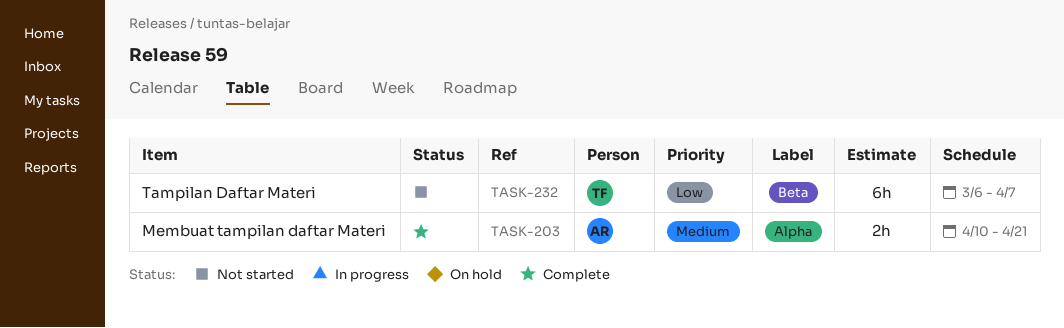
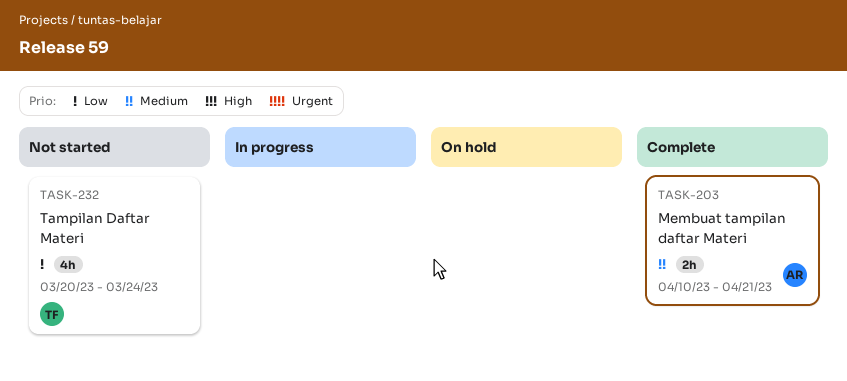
TASK-232, estimate: 6h -> 4h
TASK-232, start: Mar 6 -> Mar 20
TASK-232, due: Apr 7 -> Mar 24

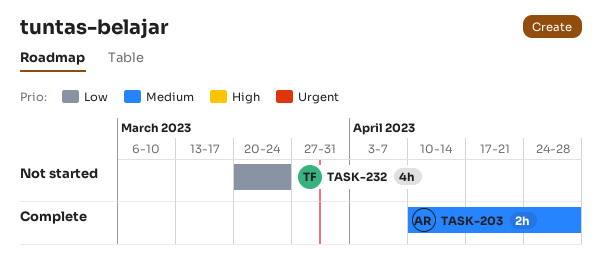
TASK-203, due: Apr 21 -> Apr 28

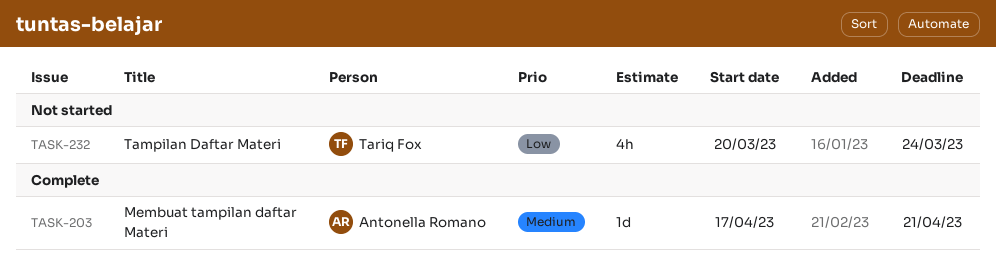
TASK-203, estimate: 2h -> 1d
TASK-203, start: Apr 10 -> Apr 17
TASK-203, due: Apr 28 -> Apr 21

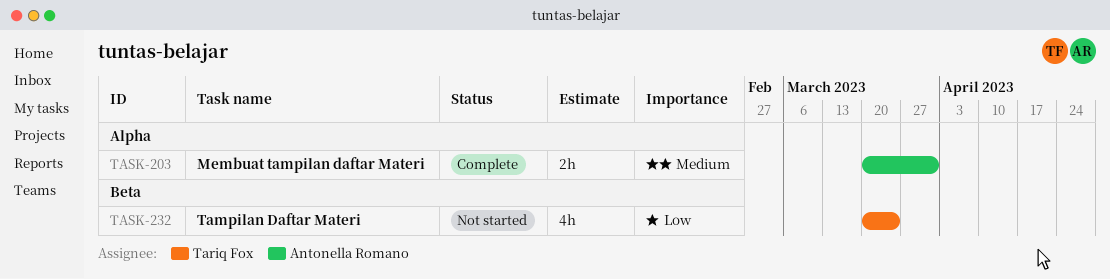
TASK-203, estimate: 1d -> 2h
TASK-203, start: Apr 17 -> Mar 20
TASK-203, due: Apr 21 -> Mar 31

